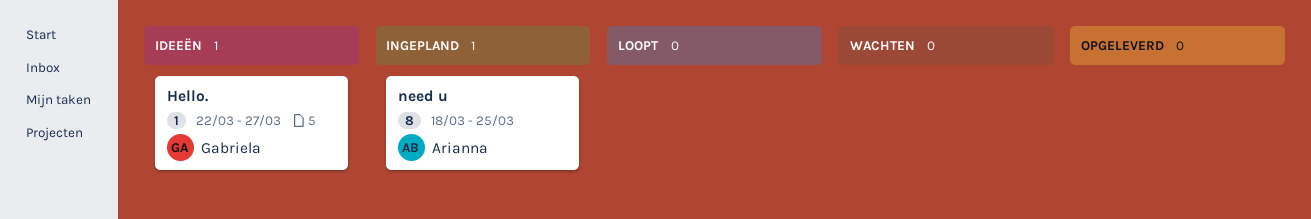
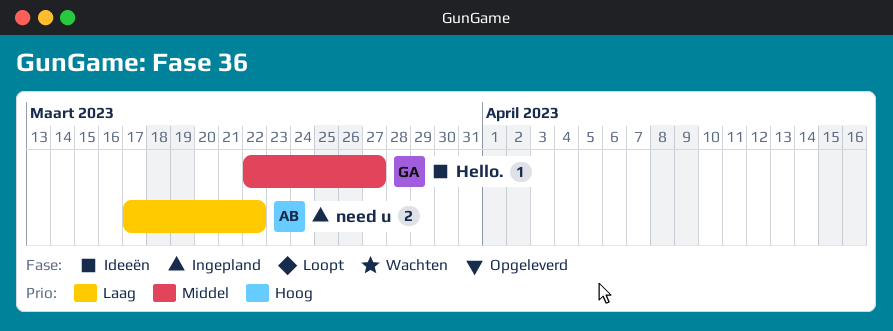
need u, estimate: 8 -> 2
need u, start: Mar 18 -> Mar 17
need u, due: Mar 25 -> Mar 22

